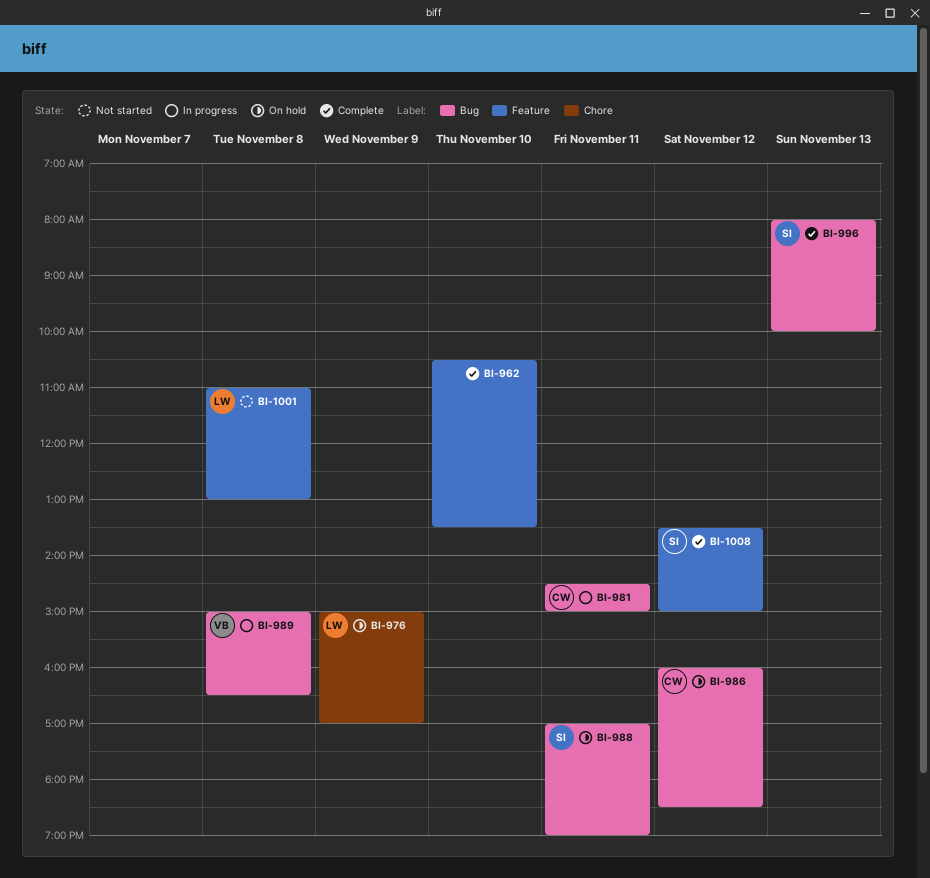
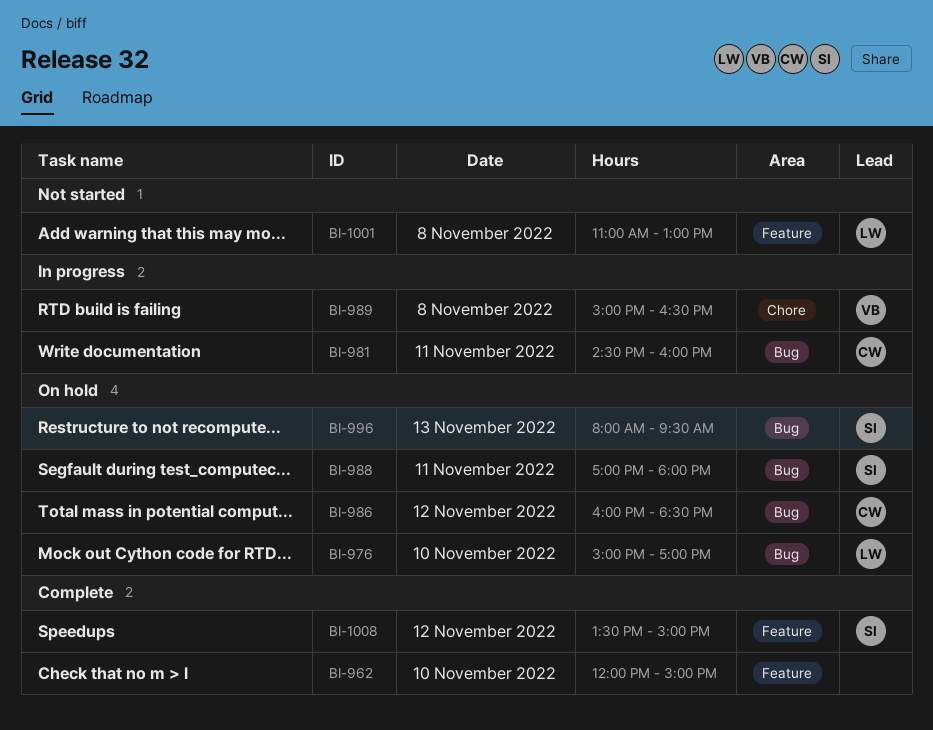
BI-962, begins: 10:30 -> 12:00
BI-962, ends: 13:30 -> 15:00
BI-976, label: Chore -> Bug
BI-976, day: Nov 9 -> Nov 10
BI-981, ends: 15:00 -> 16:00
BI-988, ends: 19:00 -> 18:00
BI-989, label: Bug -> Chore
BI-996, status: Complete -> On hold
BI-996, ends: 10:00 -> 09:30

